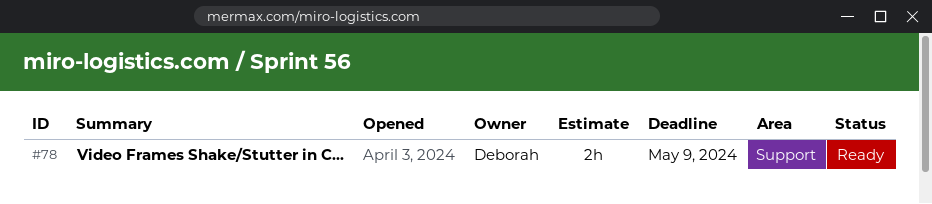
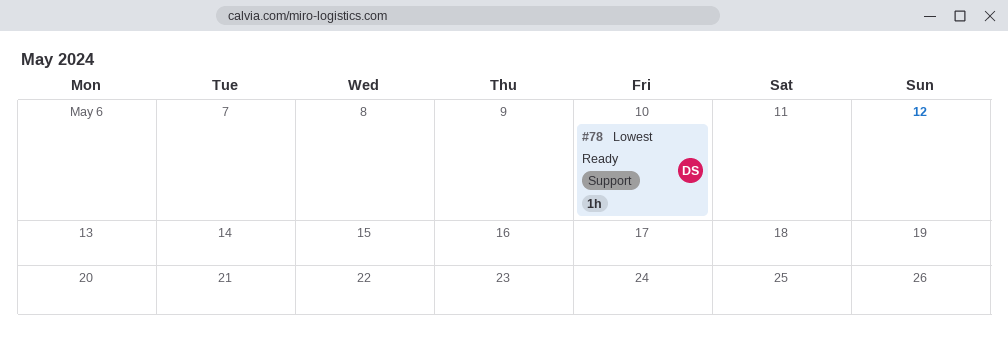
#78, estimate: 2h -> 1h
#78, due: May 9 -> May 10

